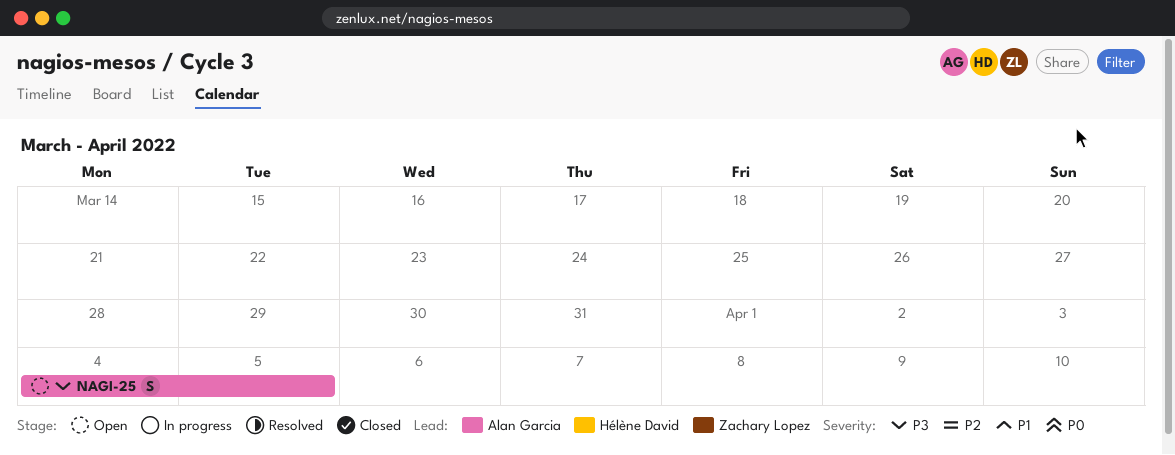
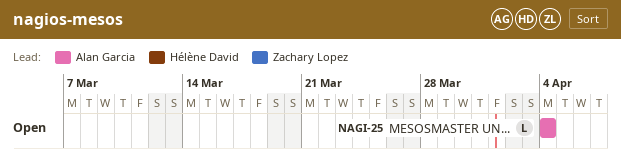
NAGI-25, estimate: S -> L
NAGI-25, due: Apr 5 -> Apr 4

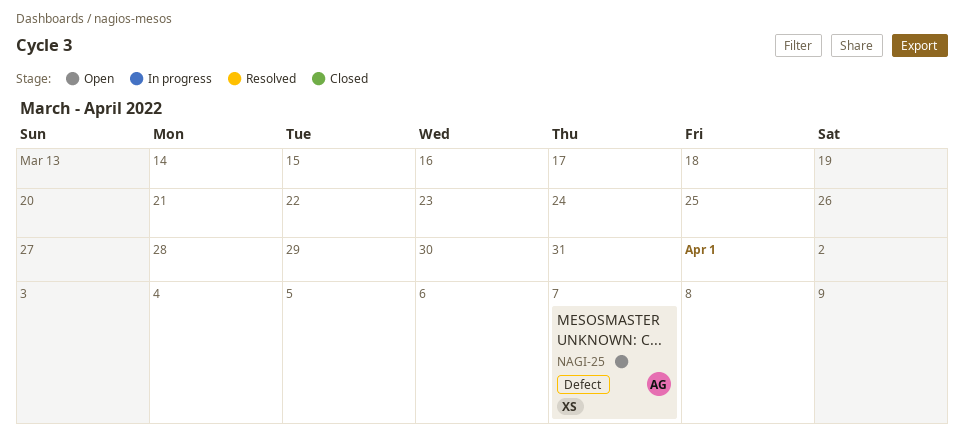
NAGI-25, estimate: L -> XS
NAGI-25, due: Apr 4 -> Apr 7

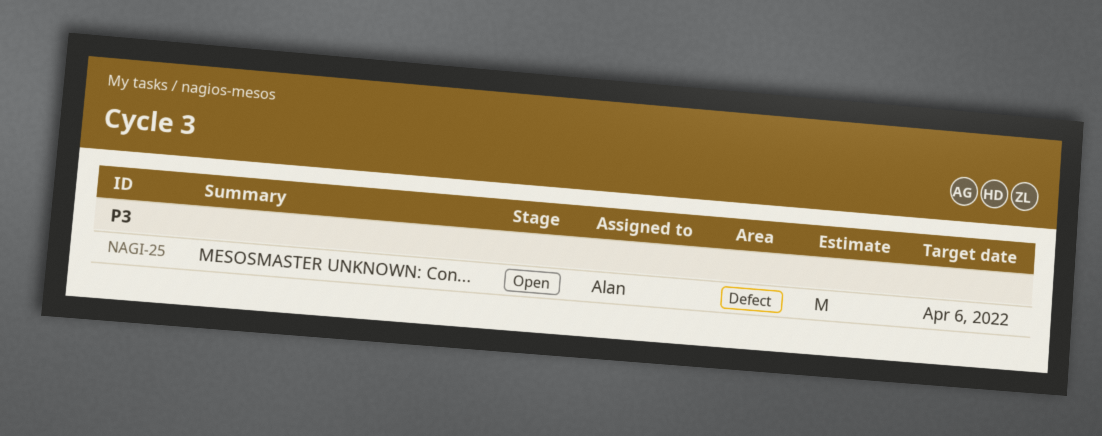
NAGI-25, estimate: XS -> M
NAGI-25, due: Apr 7 -> Apr 6

